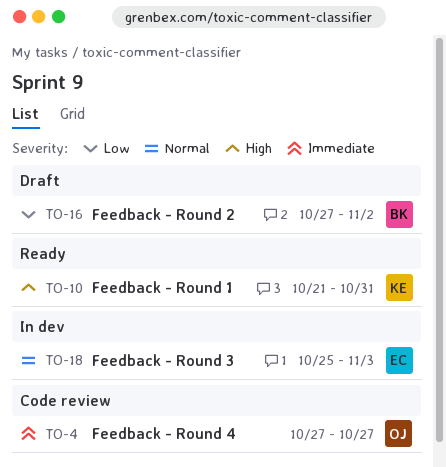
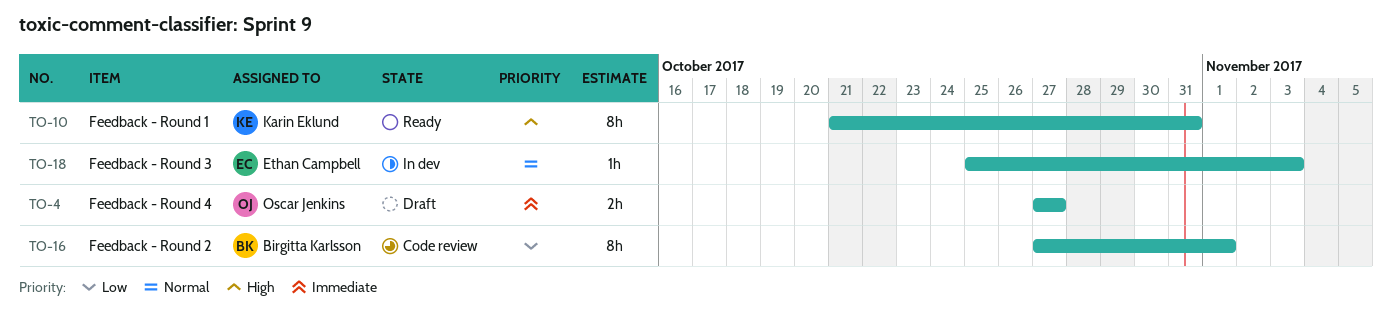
TO-4, status: Code review -> Draft
TO-16, status: Draft -> Code review
TO-16, due: Nov 2 -> Nov 1

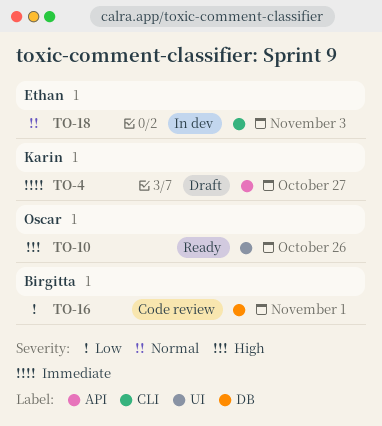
TO-4, owner: Oscar Jenkins -> Karin Eklund
TO-10, owner: Karin Eklund -> Oscar Jenkins
TO-10, due: Oct 31 -> Oct 26

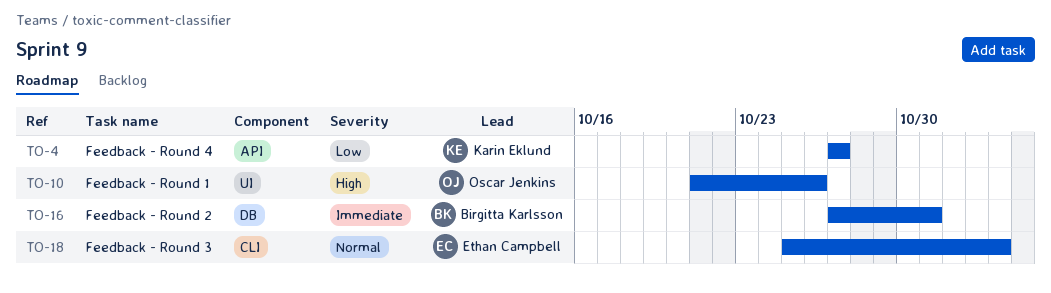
TO-4, priority: Immediate -> Low
TO-16, priority: Low -> Immediate
TO-16, due: Nov 1 -> Oct 31

